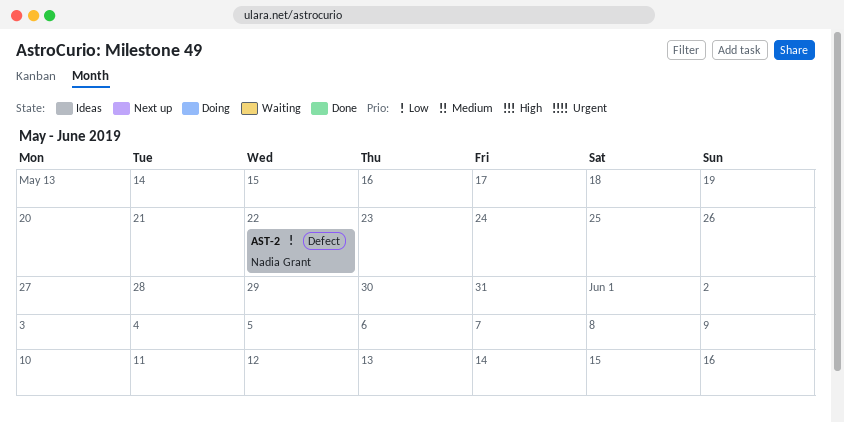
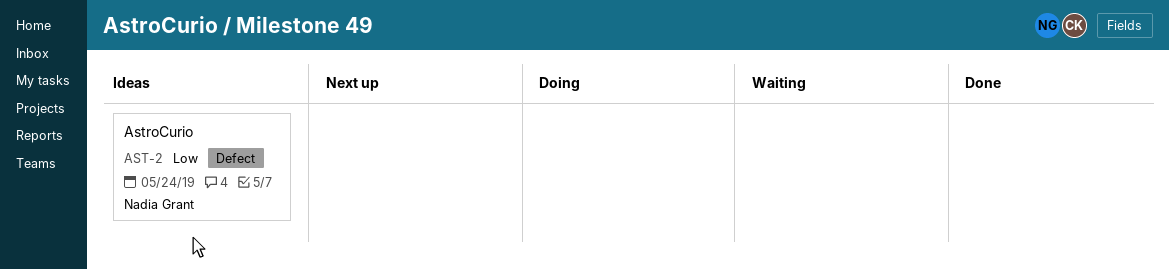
AST-2, due: May 22 -> May 24

